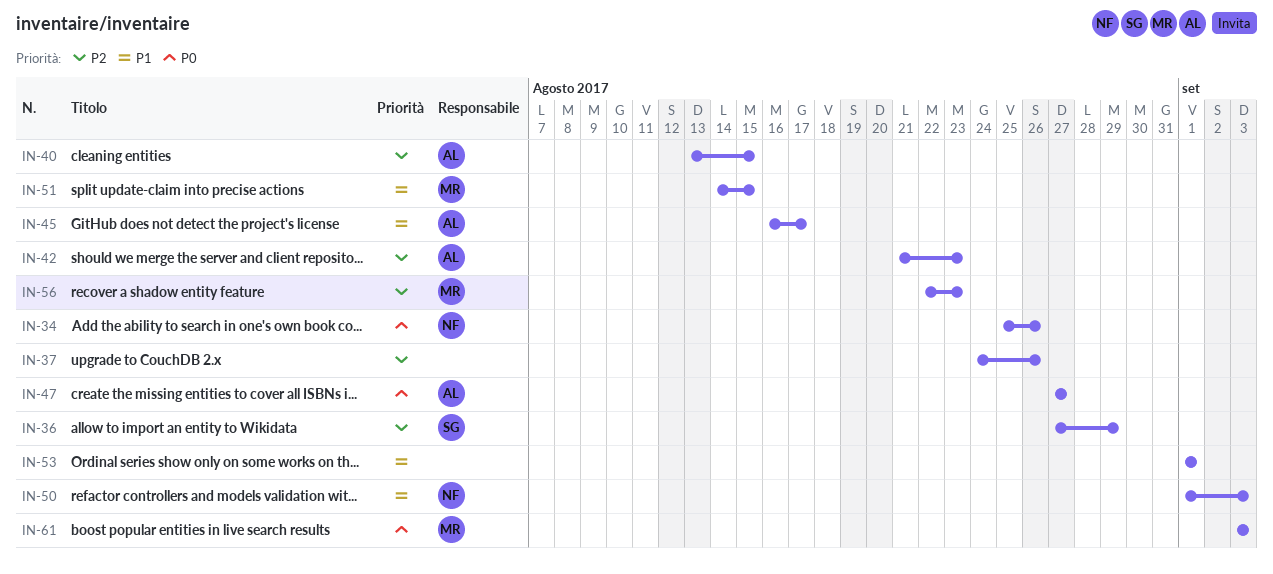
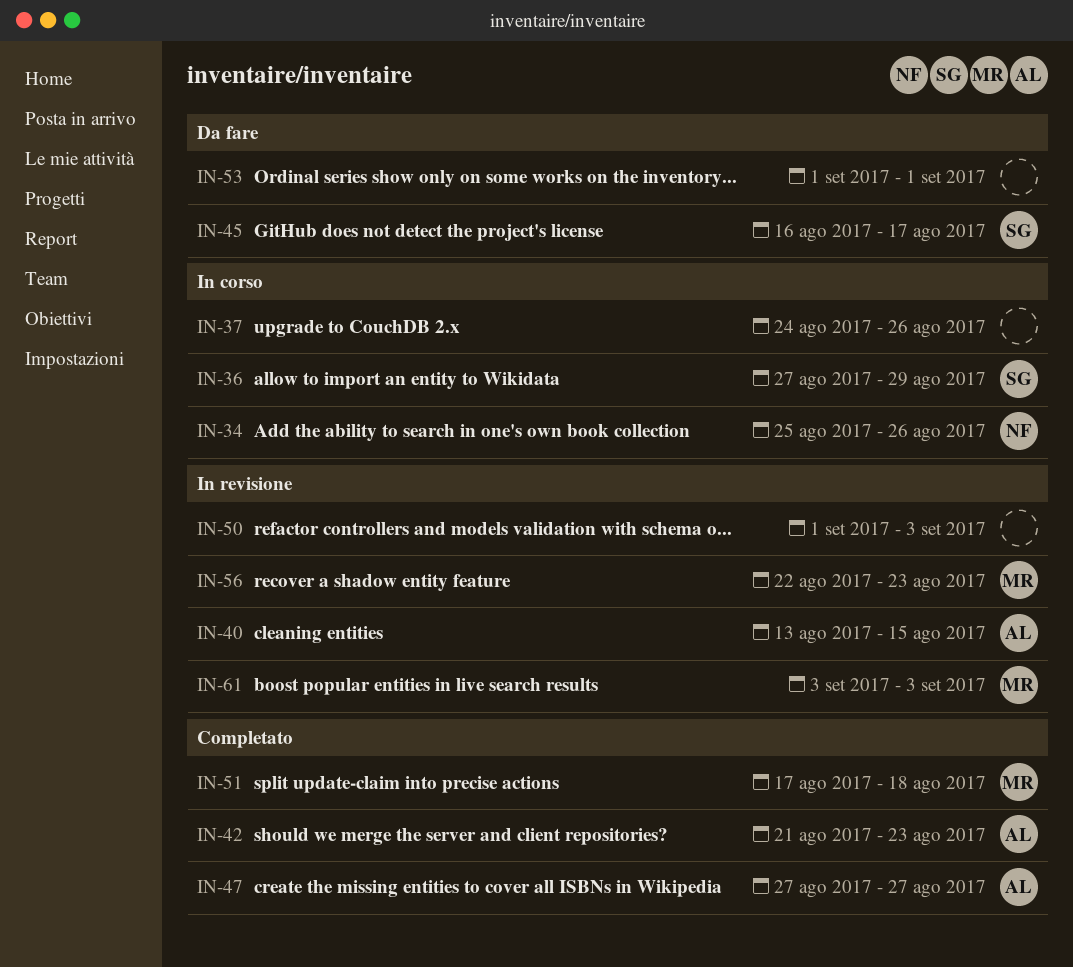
IN-45, owner: AL -> SG
IN-50, owner: NF -> none
IN-51, start: Aug 14 -> Aug 17
IN-51, due: Aug 15 -> Aug 18

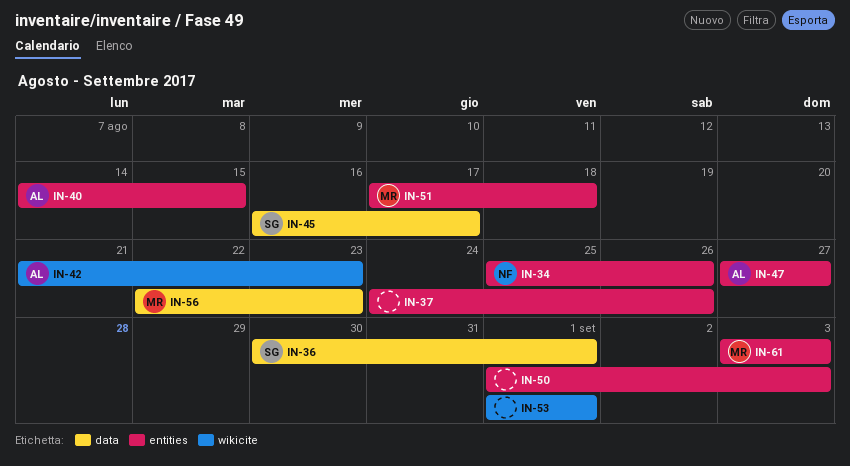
IN-36, start: Aug 27 -> Aug 30
IN-36, due: Aug 29 -> Sep 1
IN-40, start: Aug 13 -> Aug 14

